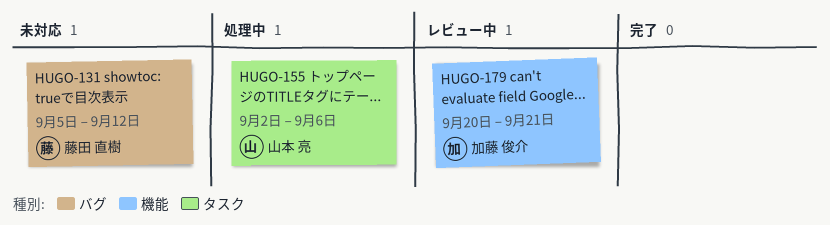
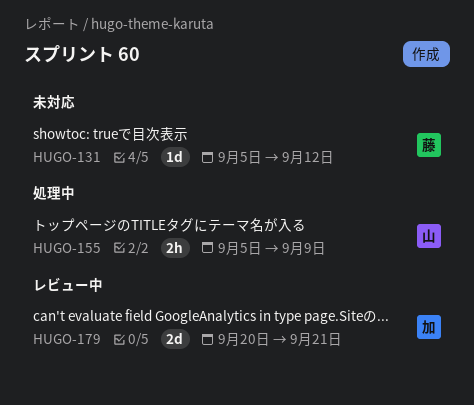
HUGO-155, start: Sep 2 -> Sep 5
HUGO-155, due: Sep 6 -> Sep 9

